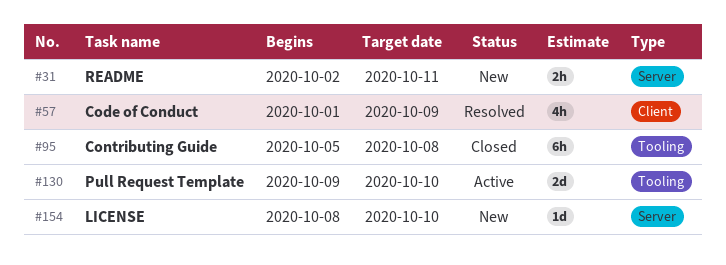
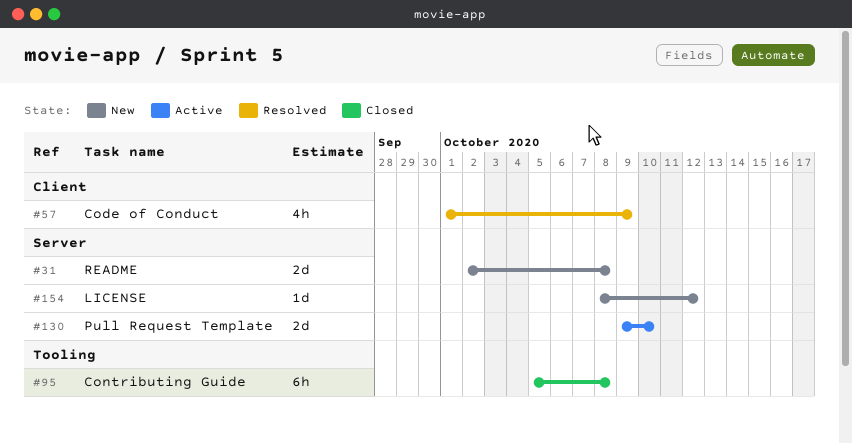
#31, estimate: 2h -> 2d
#31, due: Oct 11 -> Oct 8
#130, label: Tooling -> Server
#154, due: Oct 10 -> Oct 12

